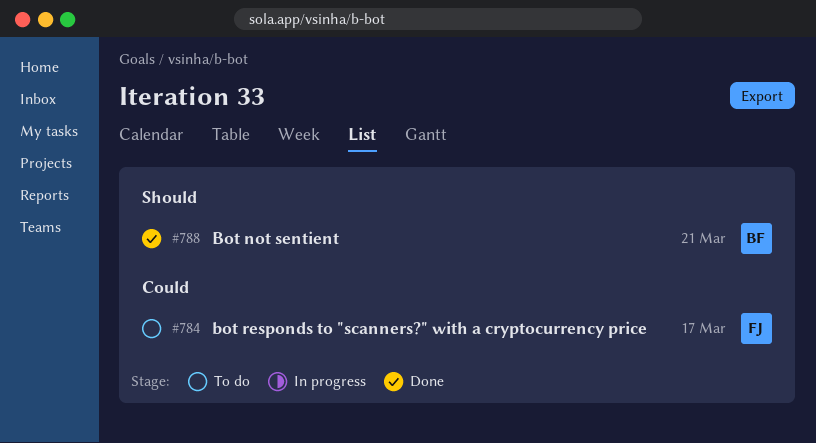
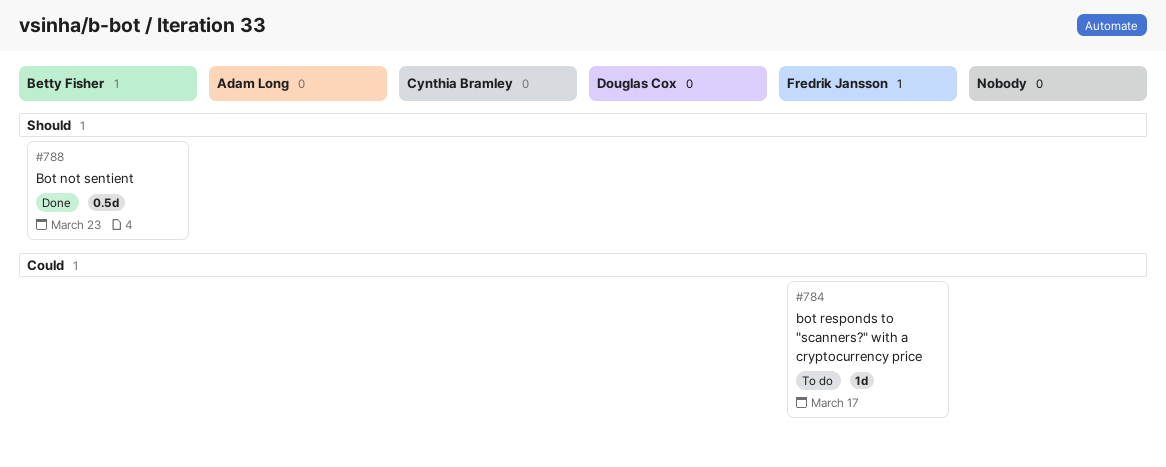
#788, due: Mar 21 -> Mar 23

